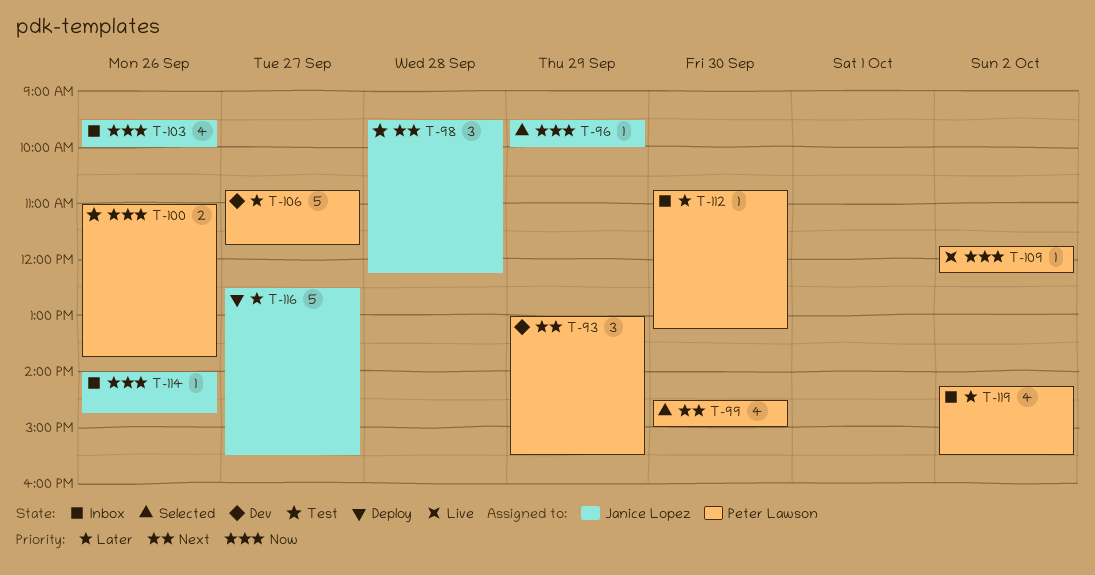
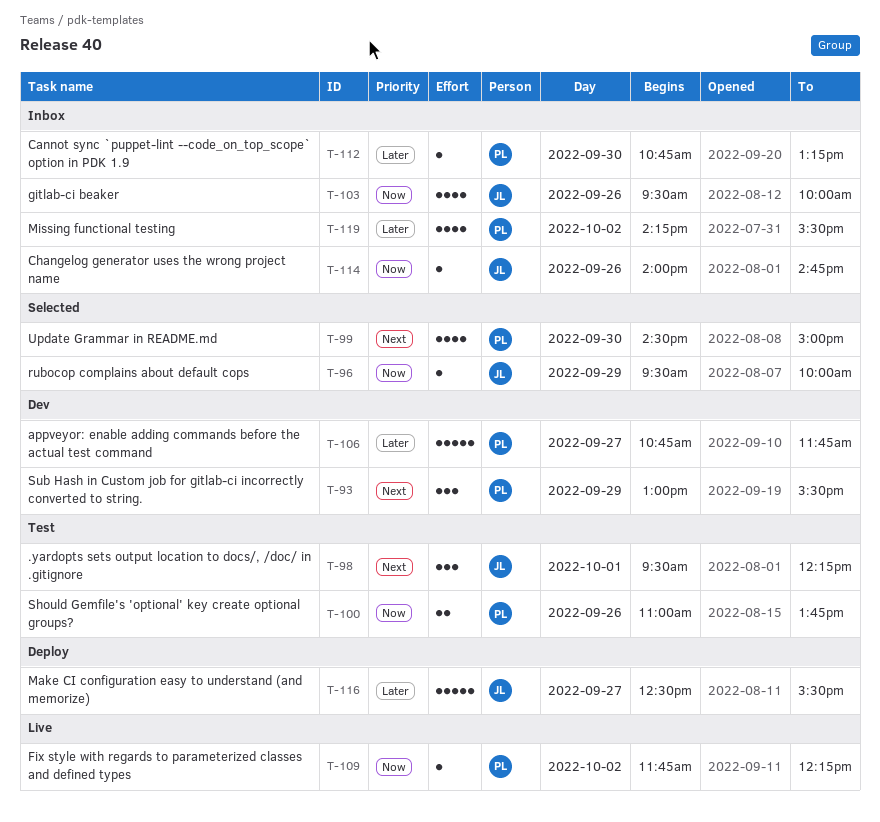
T-98, day: Sep 28 -> Oct 1

